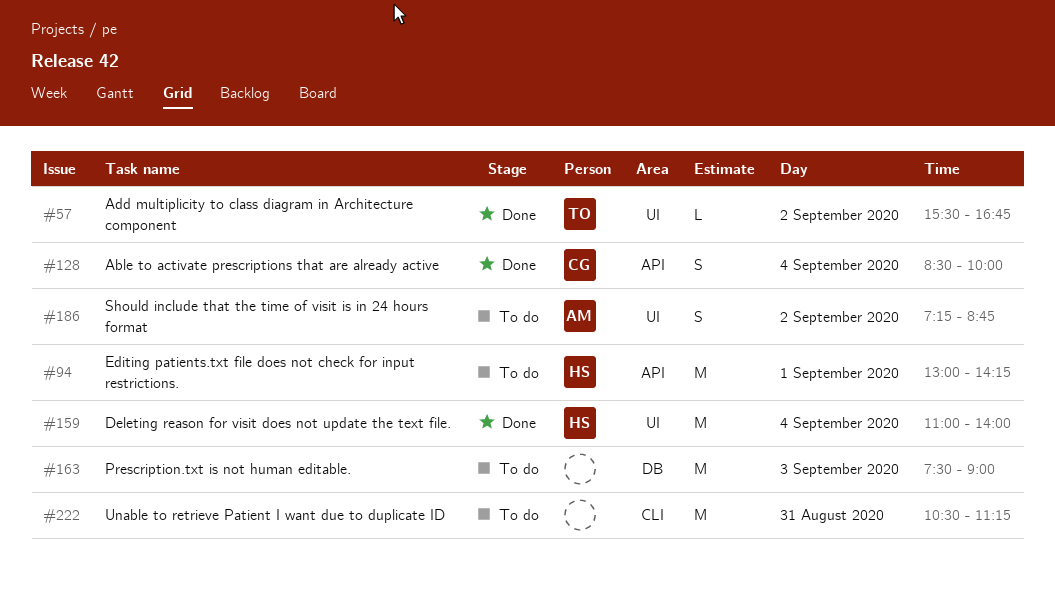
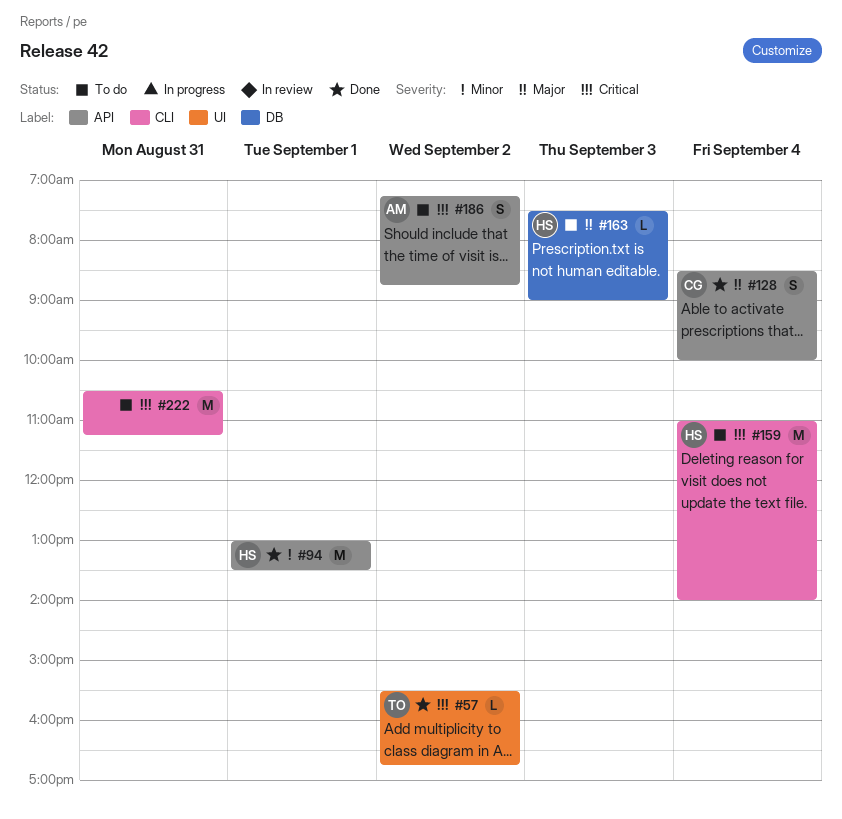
#94, status: To do -> Done
#94, ends: 14:15 -> 13:30
#159, status: Done -> To do
#159, label: UI -> CLI
#163, owner: none -> HS
#163, estimate: M -> L
#186, label: UI -> API

